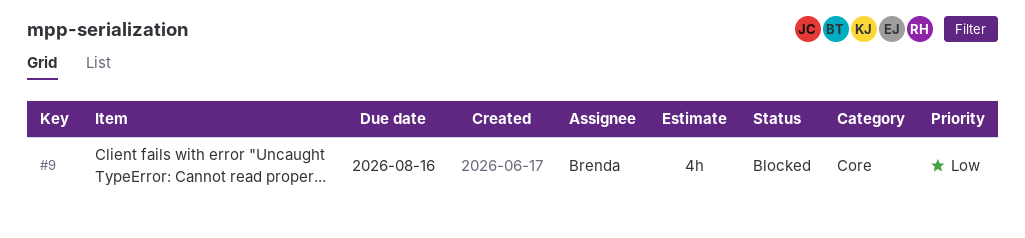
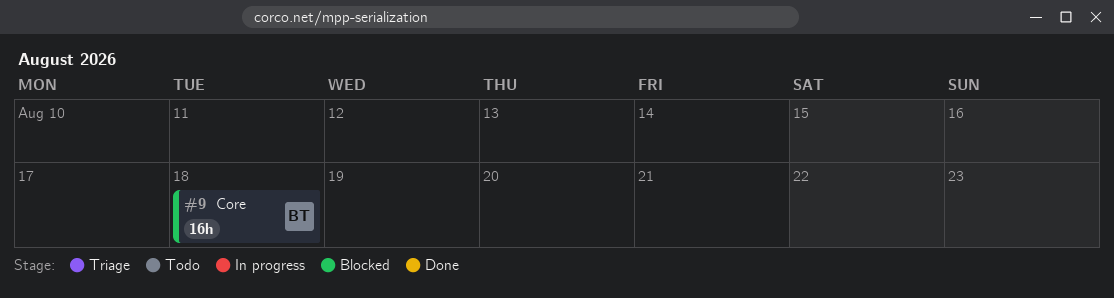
#9, estimate: 4h -> 16h
#9, due: Aug 16 -> Aug 18

